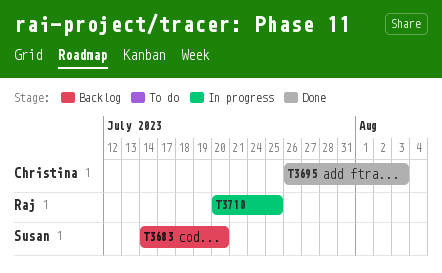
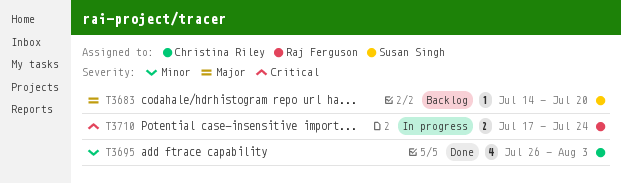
T3710, start: Jul 20 -> Jul 17
T3710, due: Jul 25 -> Jul 24

